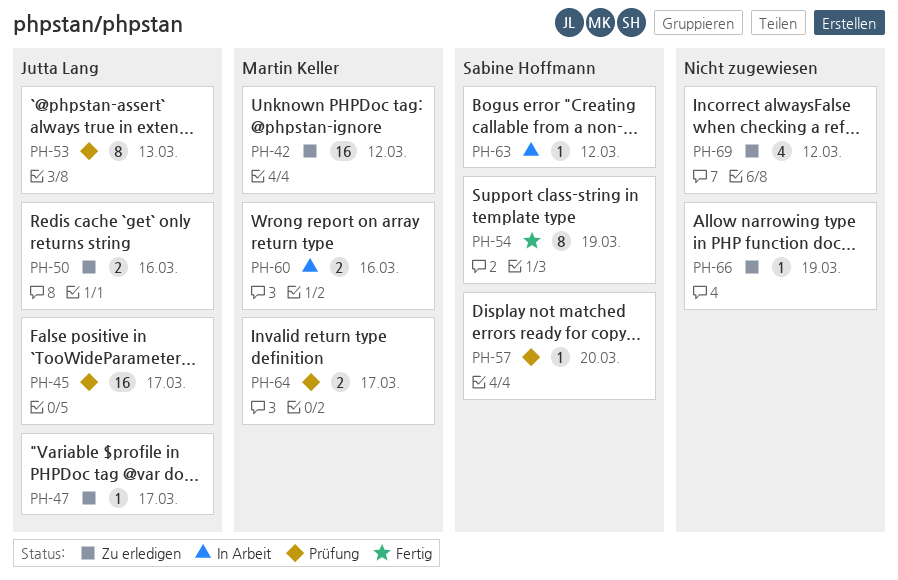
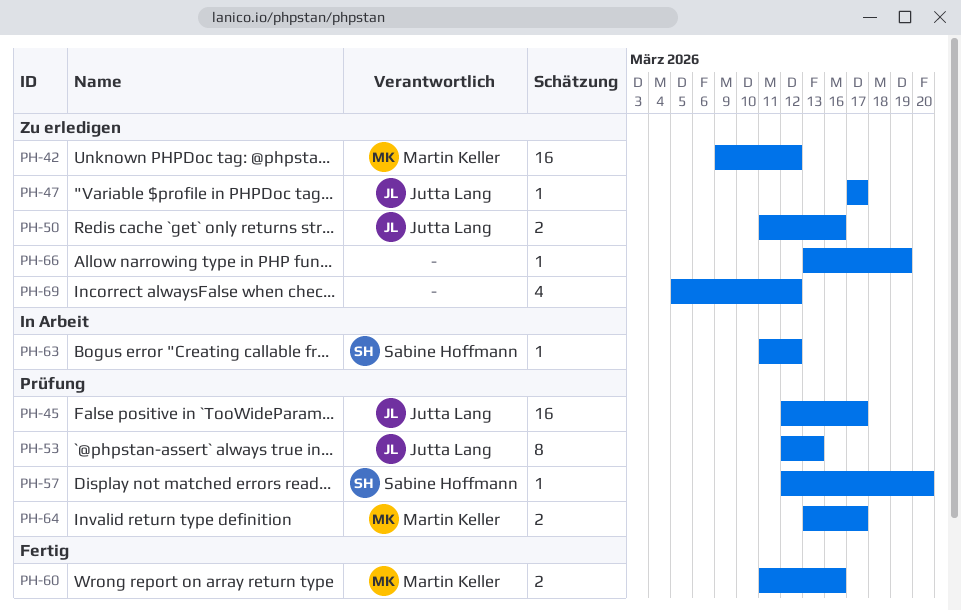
PH-54: present -> none
PH-60, status: In Arbeit -> Fertig

